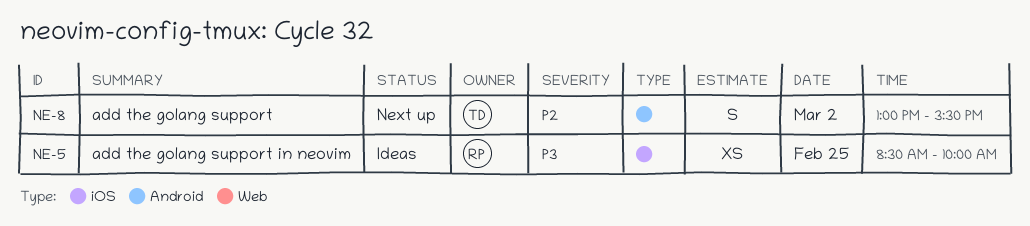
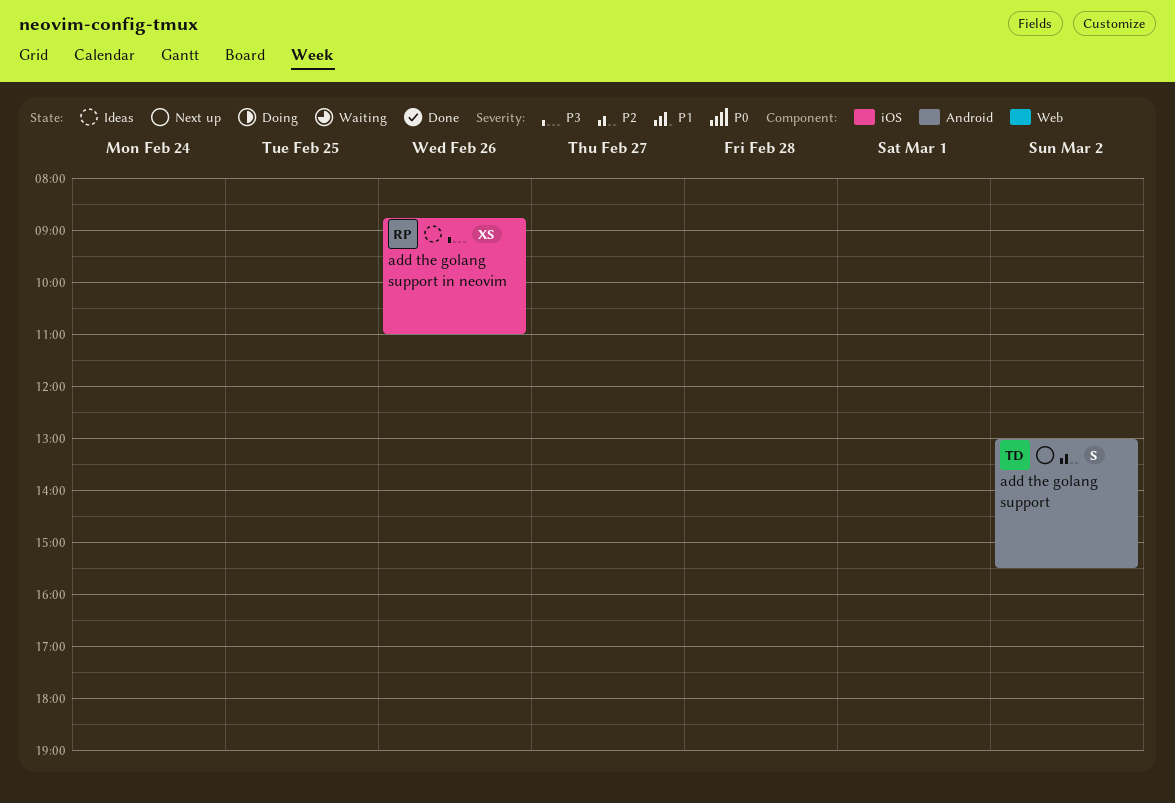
add the golang support in neovim, day: Feb 25 -> Feb 26
add the golang support in neovim, begins: 08:30 -> 08:45
add the golang support in neovim, ends: 10:00 -> 11:00

